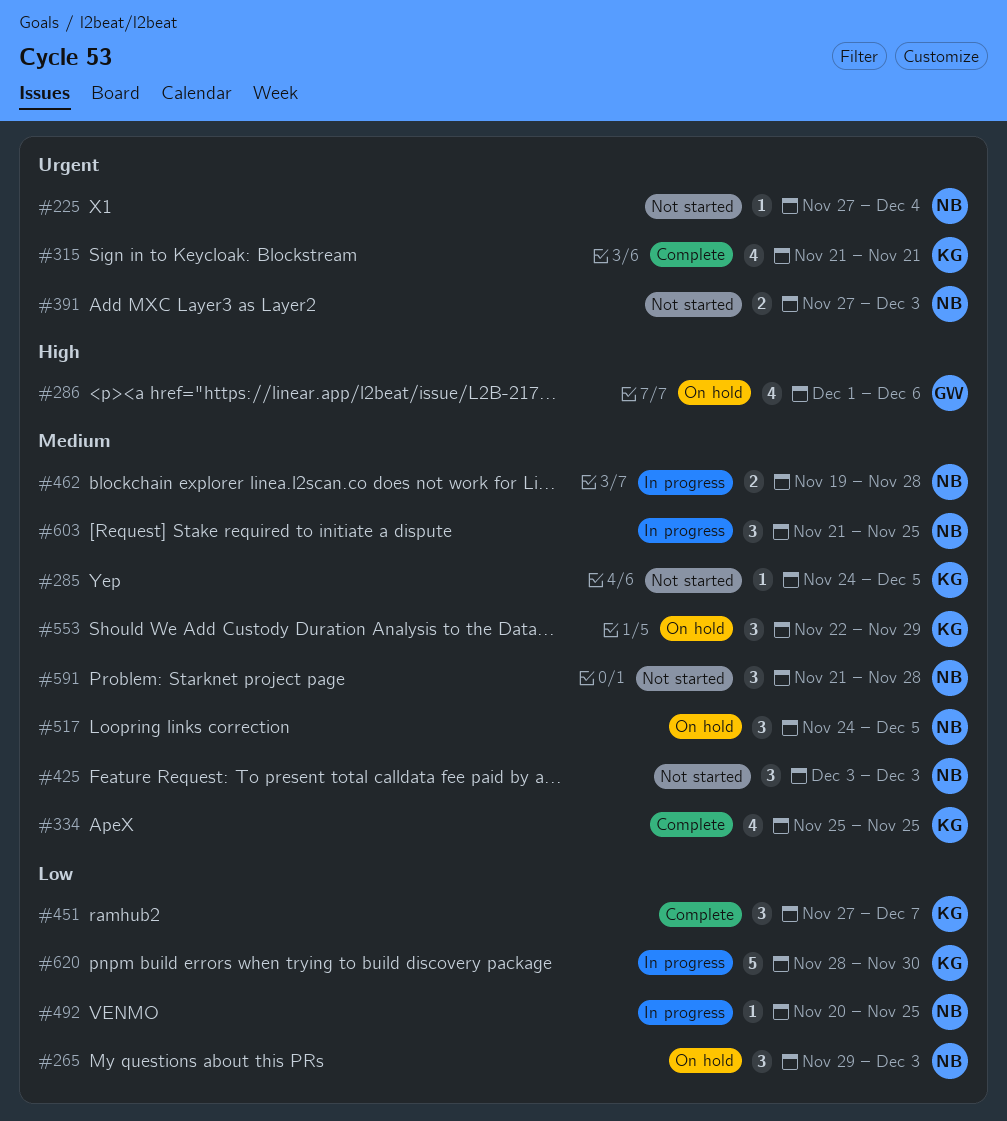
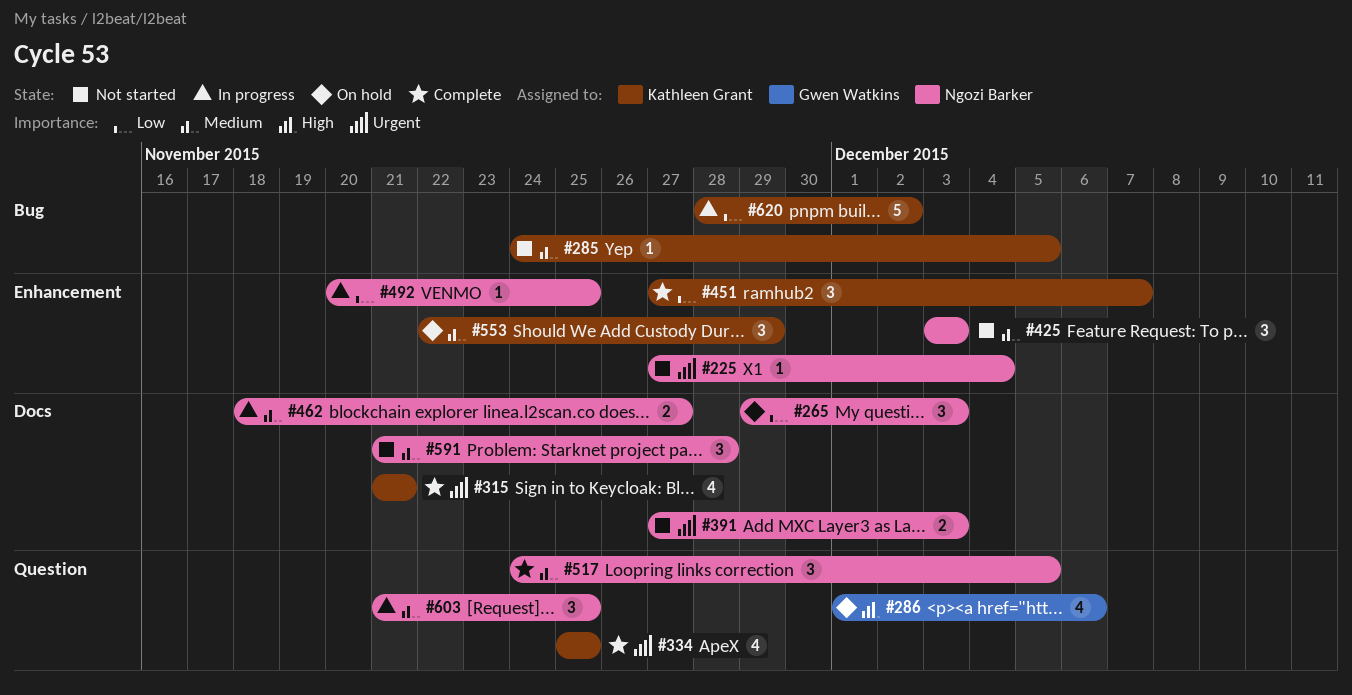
#334, priority: Medium -> Urgent
#462, start: Nov 19 -> Nov 18
#462, due: Nov 28 -> Nov 27
#517, status: On hold -> Complete
#620, due: Nov 30 -> Dec 2

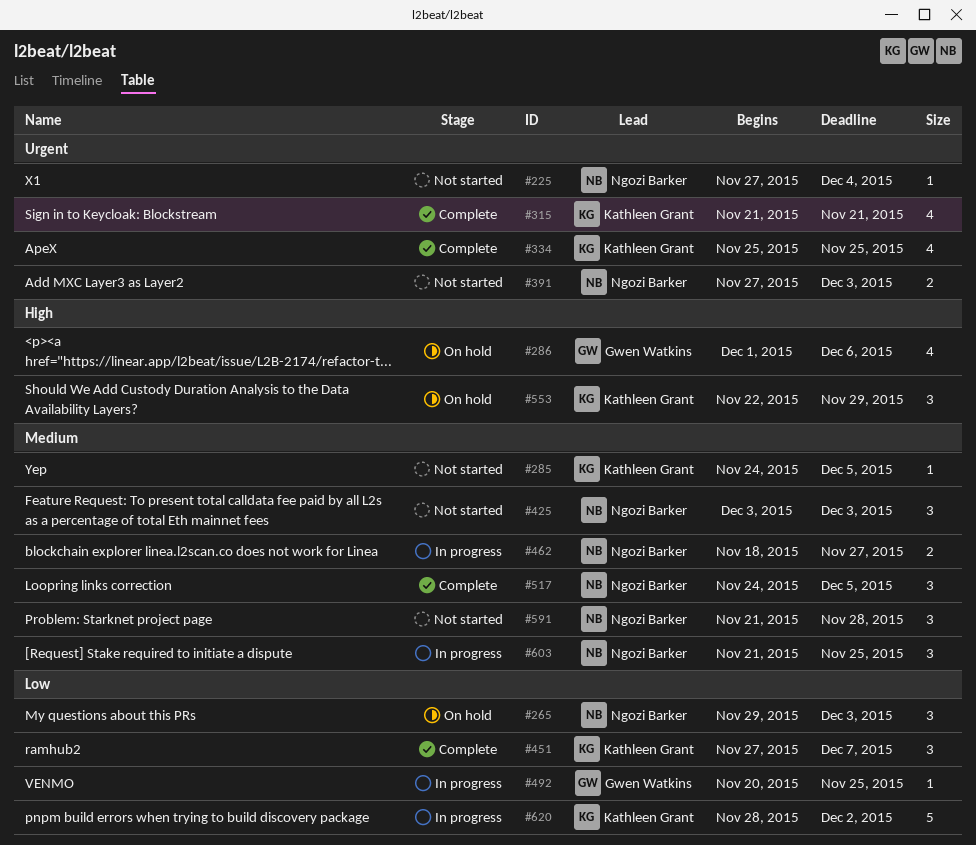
#492, owner: Ngozi Barker -> Gwen Watkins
#553, priority: Medium -> High

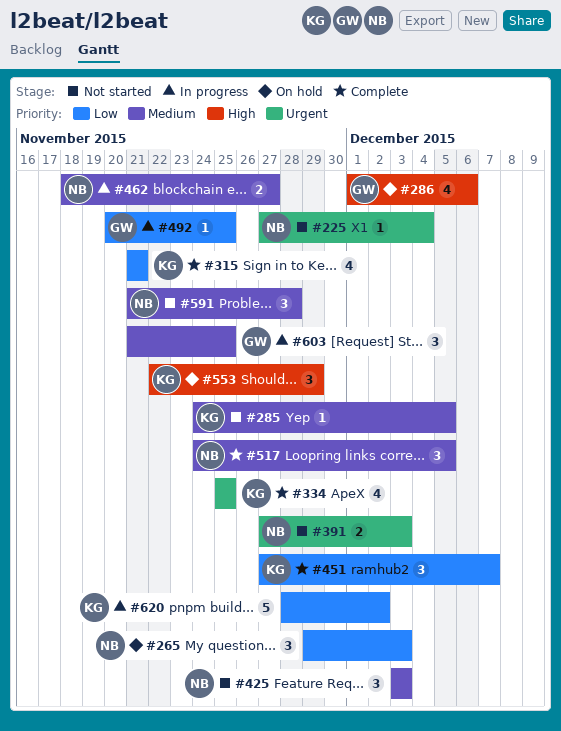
#315, priority: Urgent -> Low
#603, owner: Ngozi Barker -> Gwen Watkins

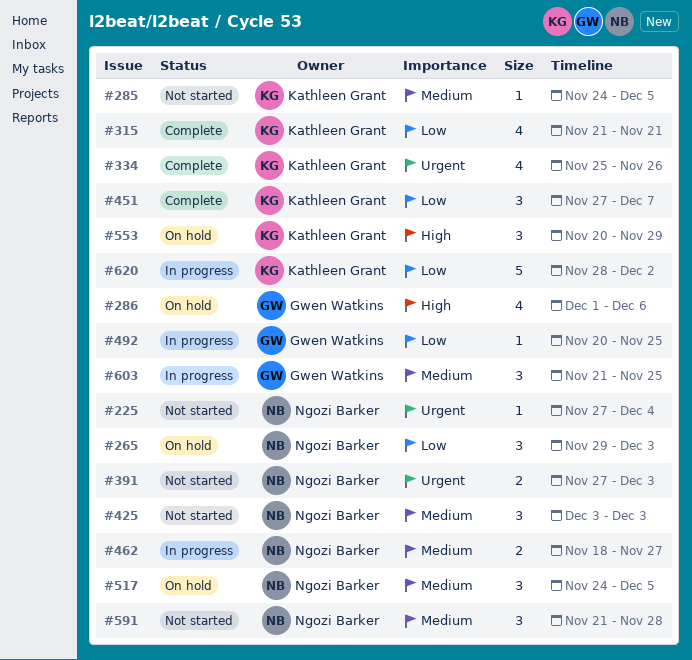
#334, due: Nov 25 -> Nov 26
#517, status: Complete -> On hold
#553, start: Nov 22 -> Nov 20

